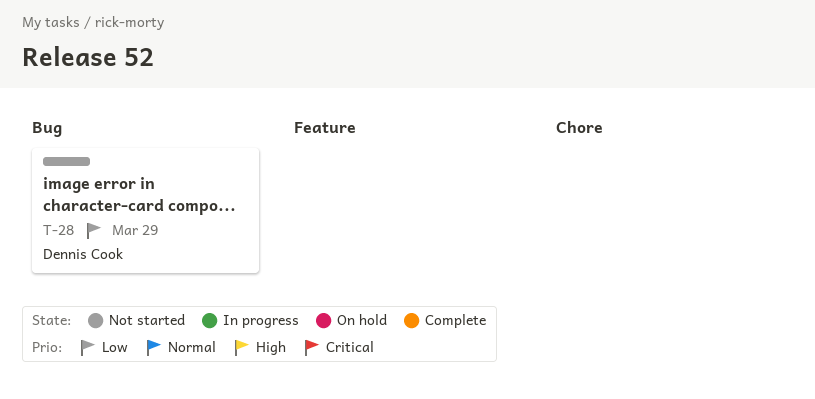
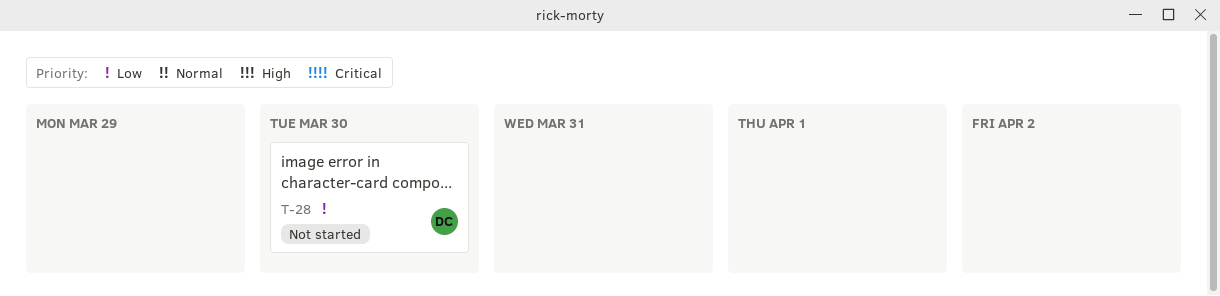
T-28, due: Mar 29 -> Mar 30

